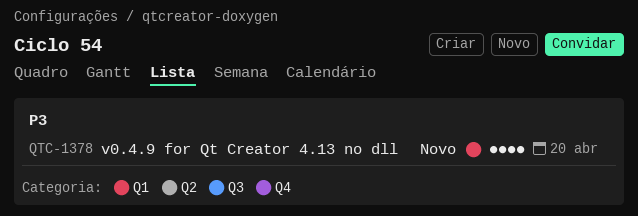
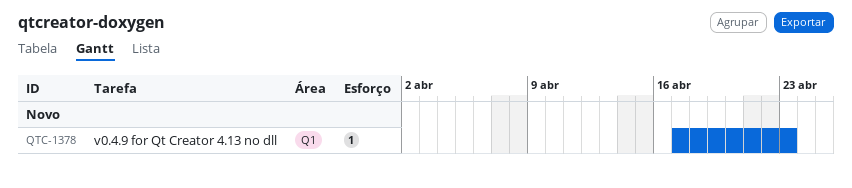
QTC-1378, estimate: 4 -> 1
QTC-1378, due: Apr 20 -> Apr 23

